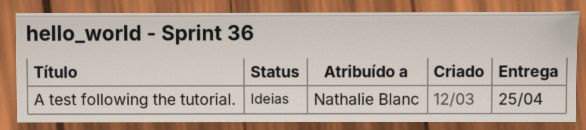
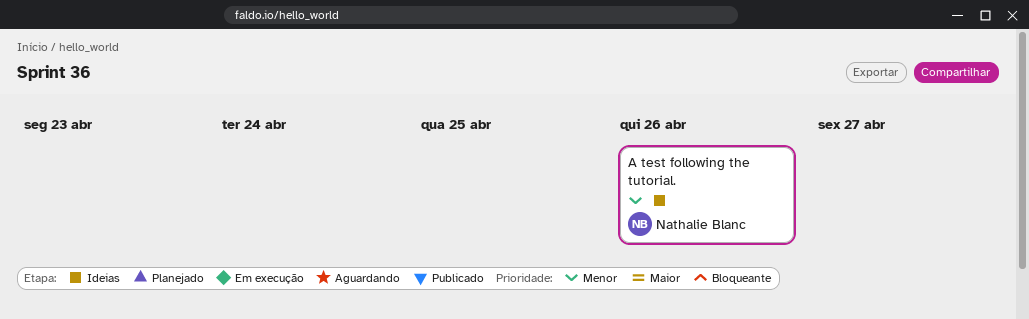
A test following the tutorial., due: Apr 25 -> Apr 26

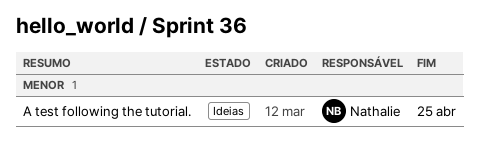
A test following the tutorial., due: Apr 26 -> Apr 25

